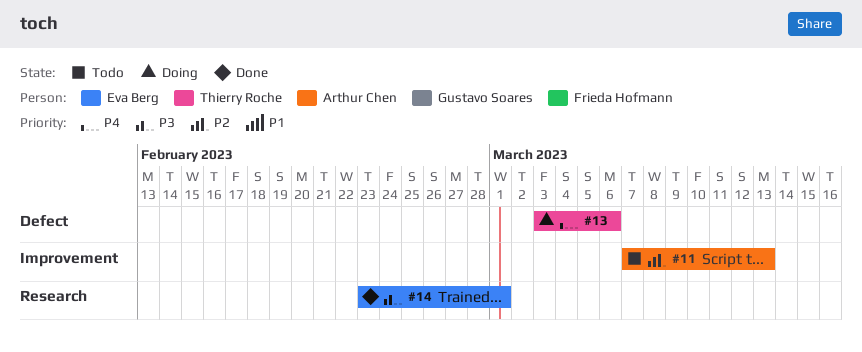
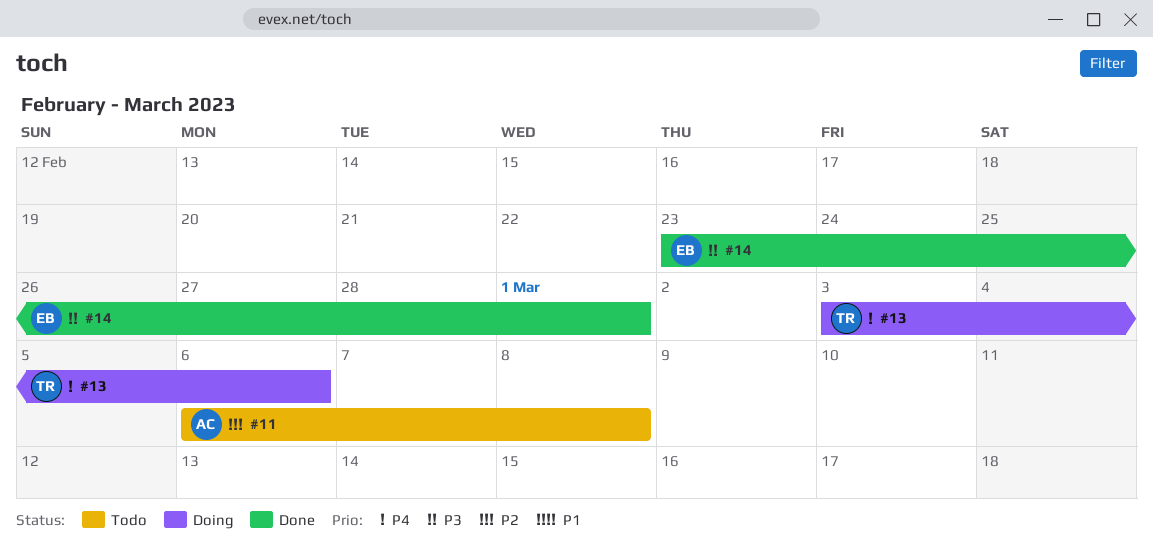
#11, start: Mar 7 -> Mar 6
#11, due: Mar 13 -> Mar 8

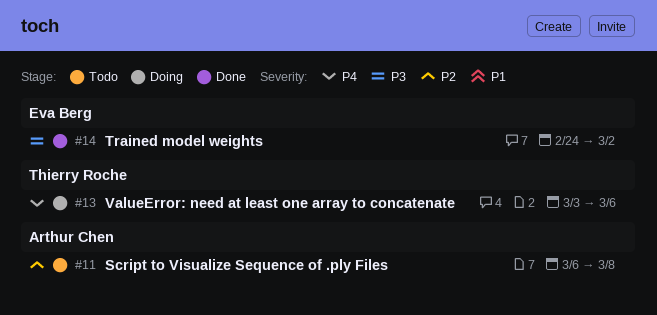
#14, start: Feb 23 -> Feb 24
#14, due: Mar 1 -> Mar 2

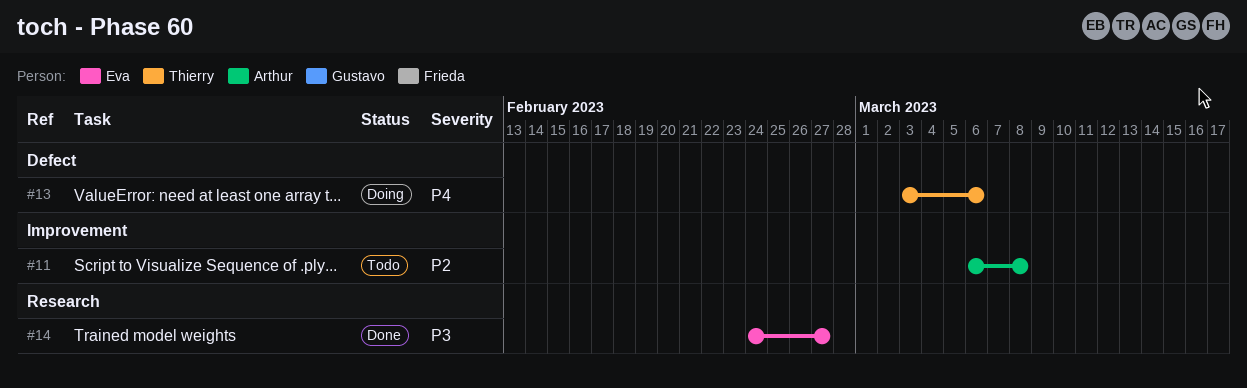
#14, due: Mar 2 -> Feb 27

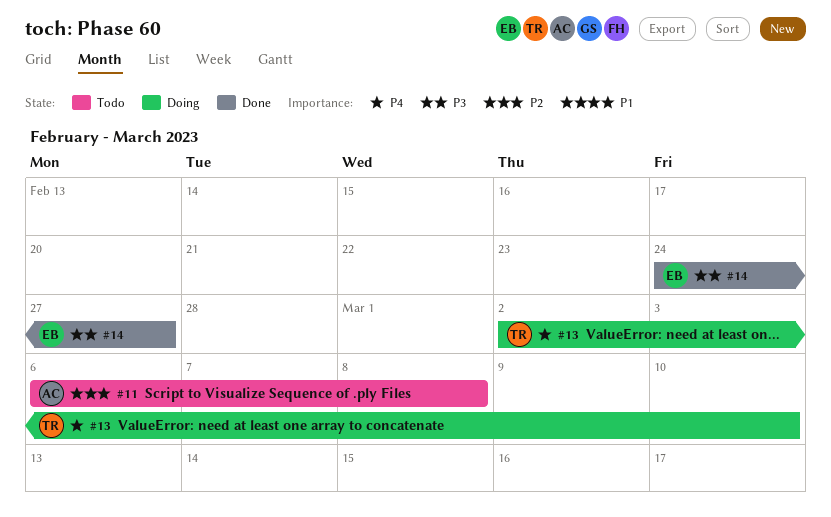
#13, start: Mar 3 -> Mar 2
#13, due: Mar 6 -> Mar 10

